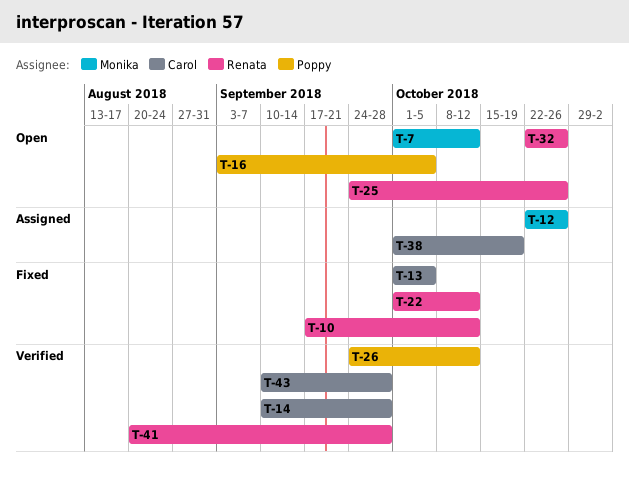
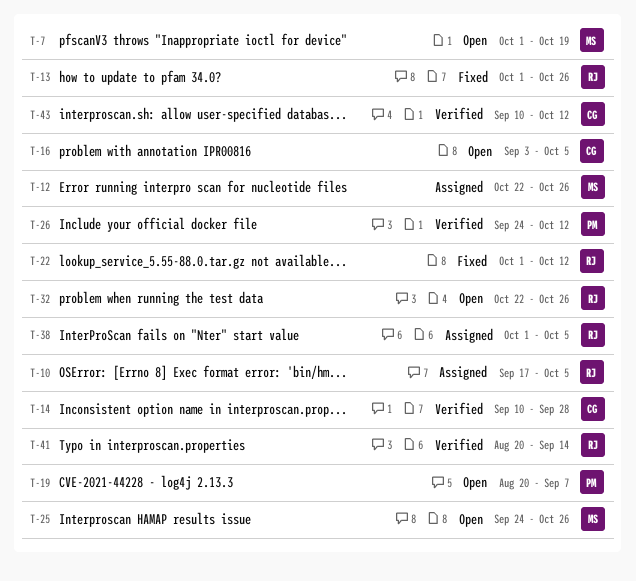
T-7, due: Oct 12 -> Oct 19
T-10, status: Fixed -> Assigned
T-10, due: Oct 12 -> Oct 5
T-13, owner: Carol -> Renata
T-13, due: Oct 5 -> Oct 26
T-16, owner: Poppy -> Carol
T-19: none -> present
T-25, owner: Renata -> Monika
T-38, owner: Carol -> Renata
T-38, due: Oct 19 -> Oct 5
T-41, due: Sep 28 -> Sep 14
T-43, due: Sep 28 -> Oct 12

